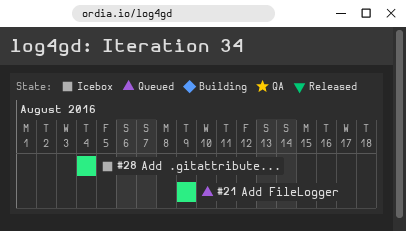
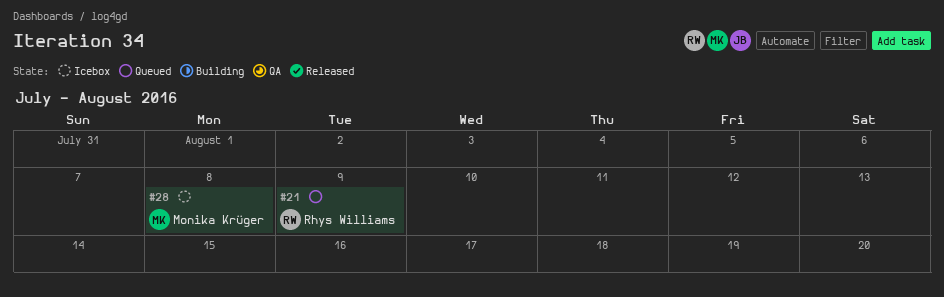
#28, due: Aug 4 -> Aug 8

